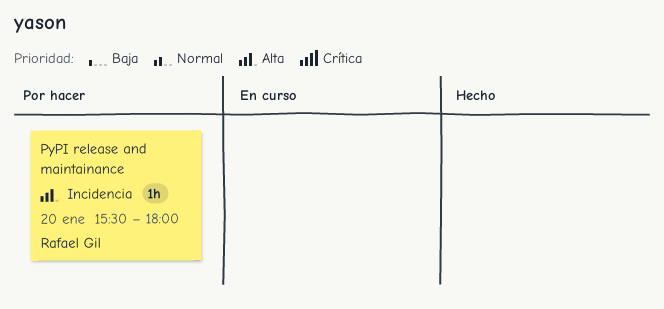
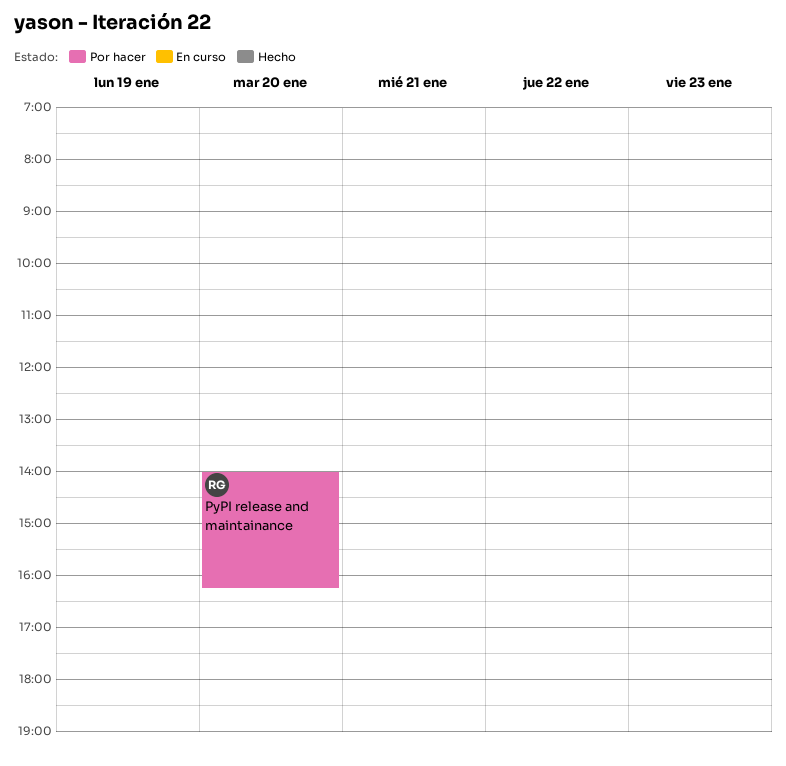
PyPI release and maintainance, begins: 15:30 -> 14:00
PyPI release and maintainance, ends: 18:00 -> 16:15

